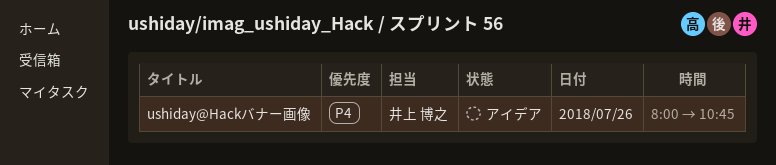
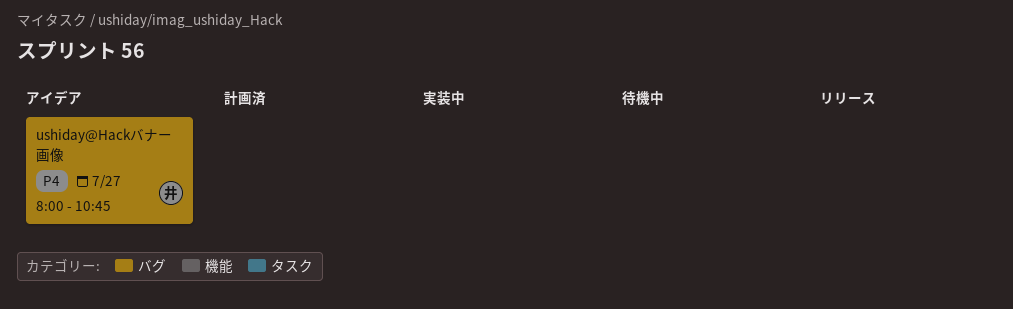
ushiday@Hackバナー画像, day: Jul 26 -> Jul 27

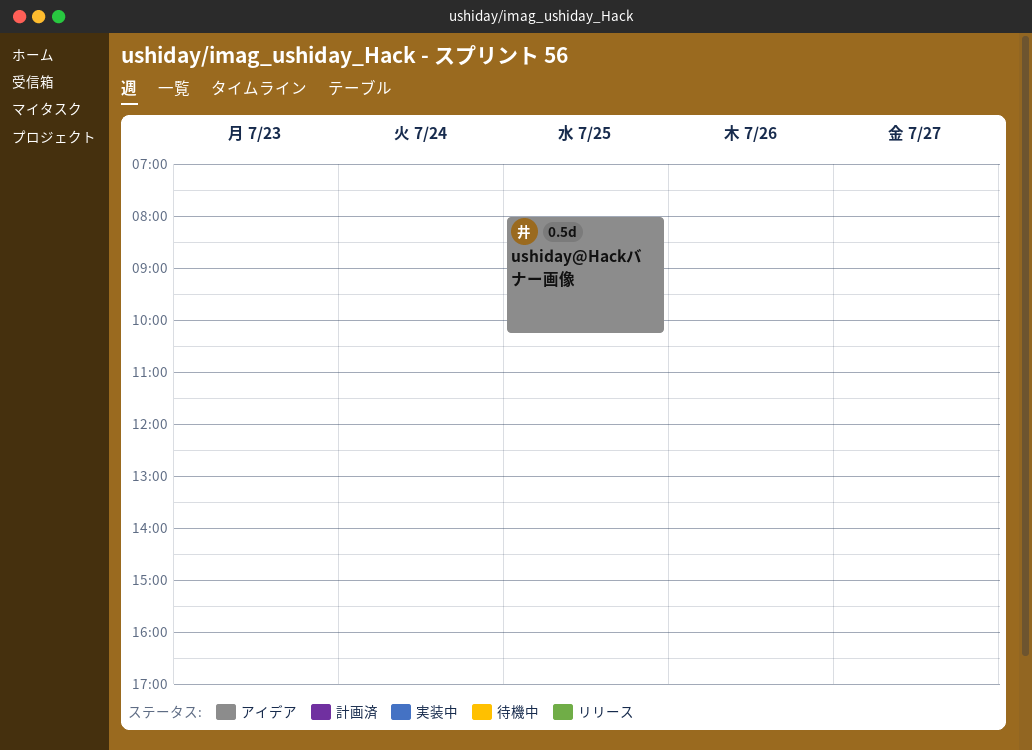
ushiday@Hackバナー画像, day: Jul 27 -> Jul 25
ushiday@Hackバナー画像, ends: 10:45 -> 10:15

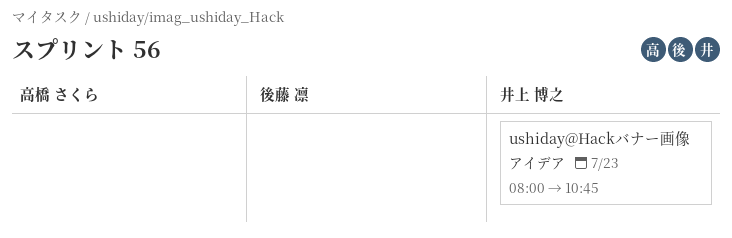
ushiday@Hackバナー画像, day: Jul 25 -> Jul 23
ushiday@Hackバナー画像, ends: 10:15 -> 10:45

